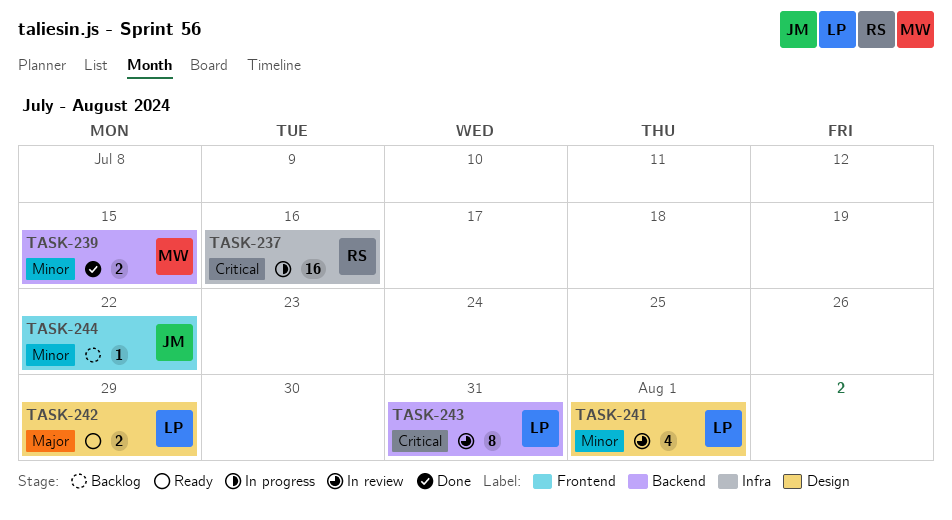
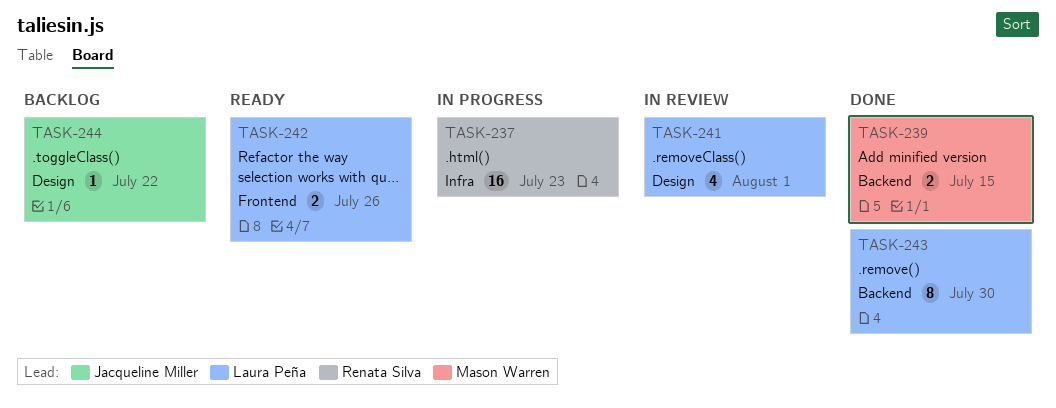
TASK-237, due: Jul 16 -> Jul 23
TASK-242, label: Design -> Frontend
TASK-242, due: Jul 29 -> Jul 26
TASK-243, status: In review -> Done
TASK-243, due: Jul 31 -> Jul 30
TASK-244, label: Frontend -> Design

